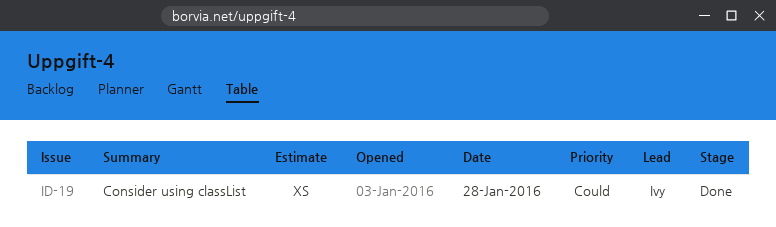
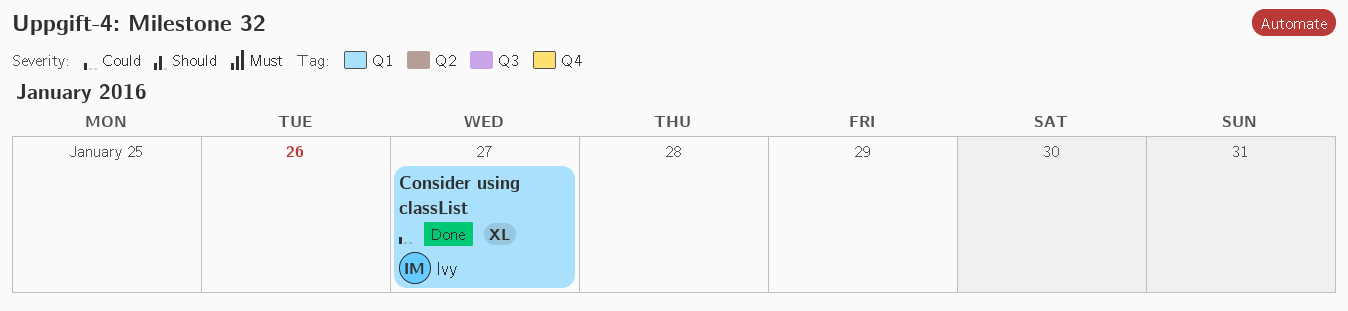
Consider using classList, estimate: XS -> XL
Consider using classList, day: Jan 28 -> Jan 27

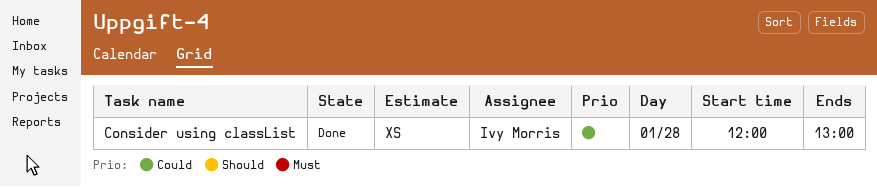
Consider using classList, estimate: XL -> XS
Consider using classList, day: Jan 27 -> Jan 28

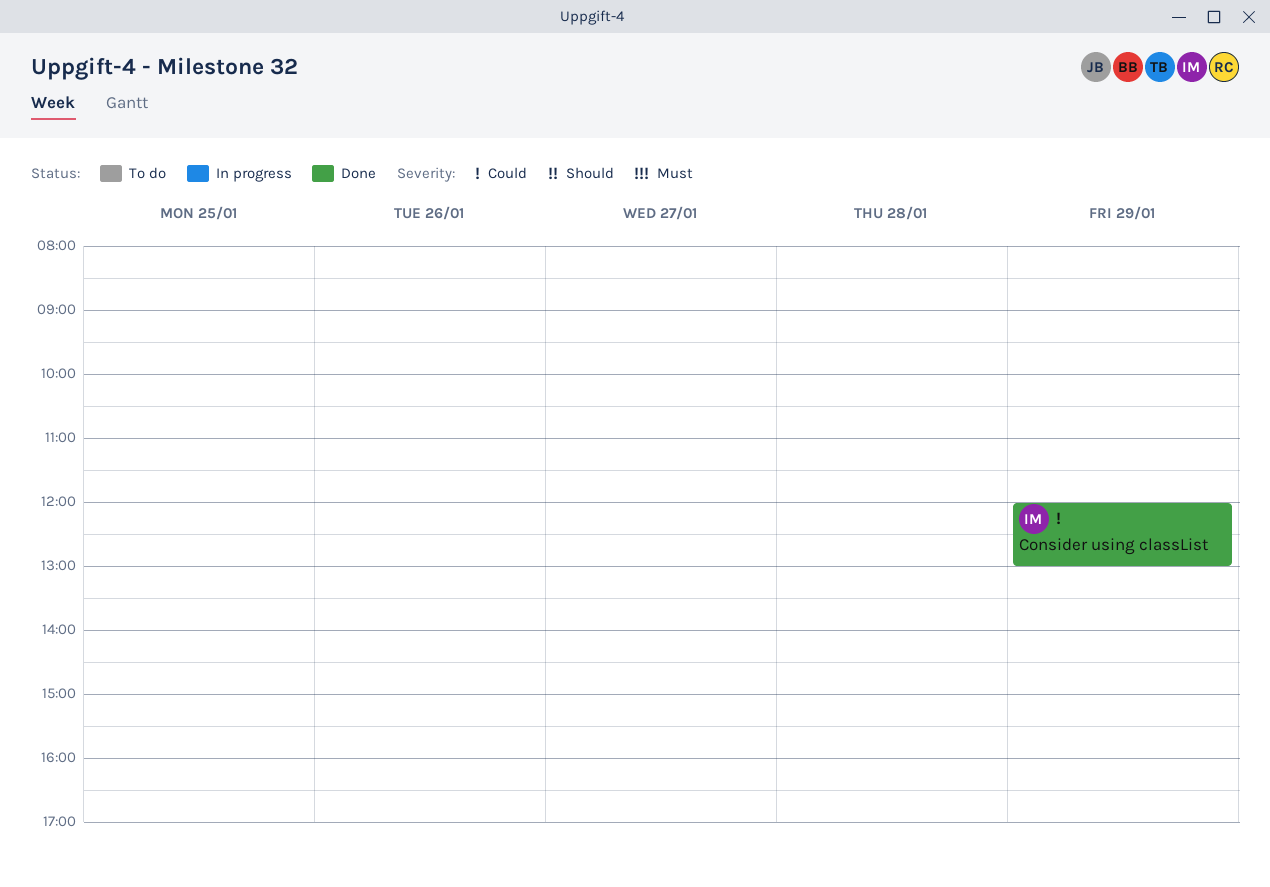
Consider using classList, day: Jan 28 -> Jan 29

